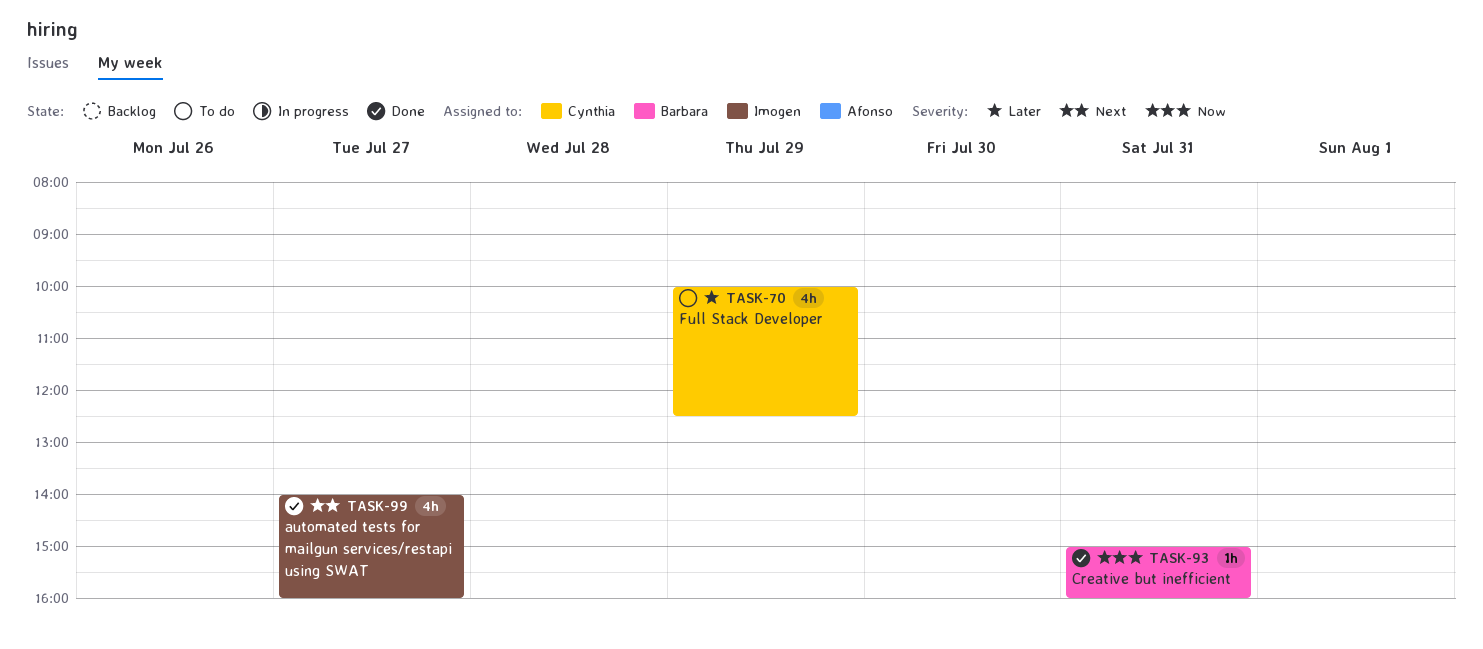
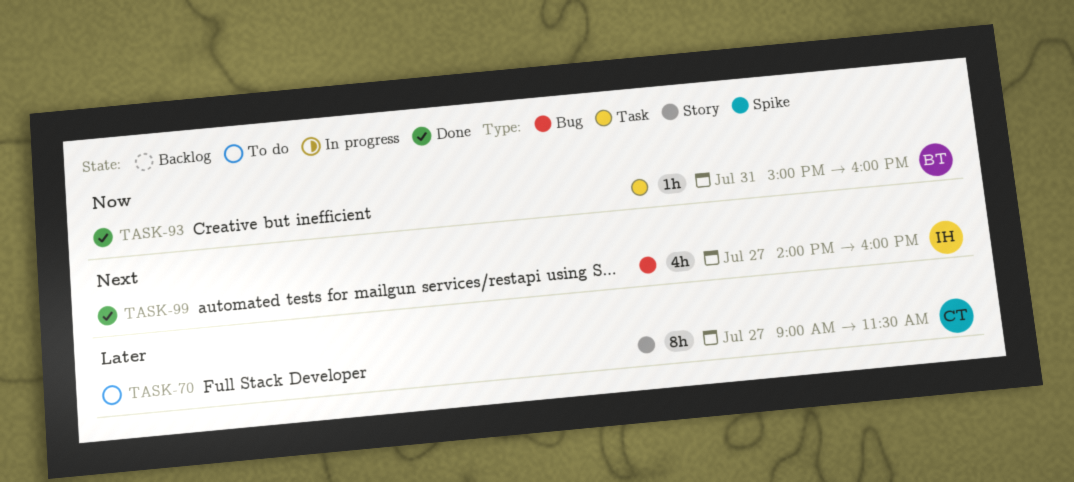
TASK-70, estimate: 4h -> 8h
TASK-70, day: Jul 29 -> Jul 27
TASK-70, begins: 10:00 -> 09:00
TASK-70, ends: 12:30 -> 11:30

